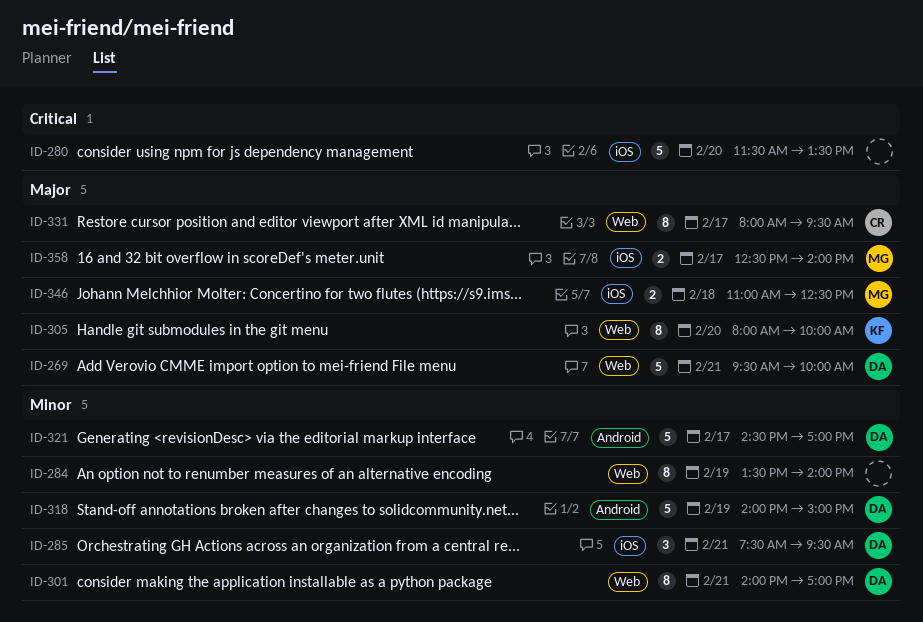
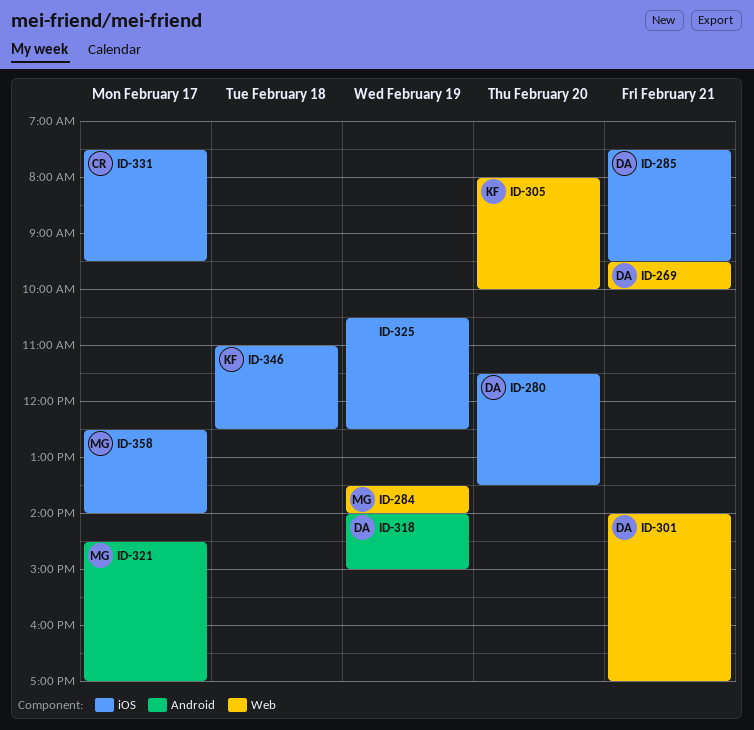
ID-280, owner: none -> DA
ID-284, owner: none -> MG
ID-321, owner: DA -> MG
ID-325: none -> present
ID-331, label: Web -> iOS
ID-331, begins: 08:00 -> 07:30
ID-346, owner: MG -> KF

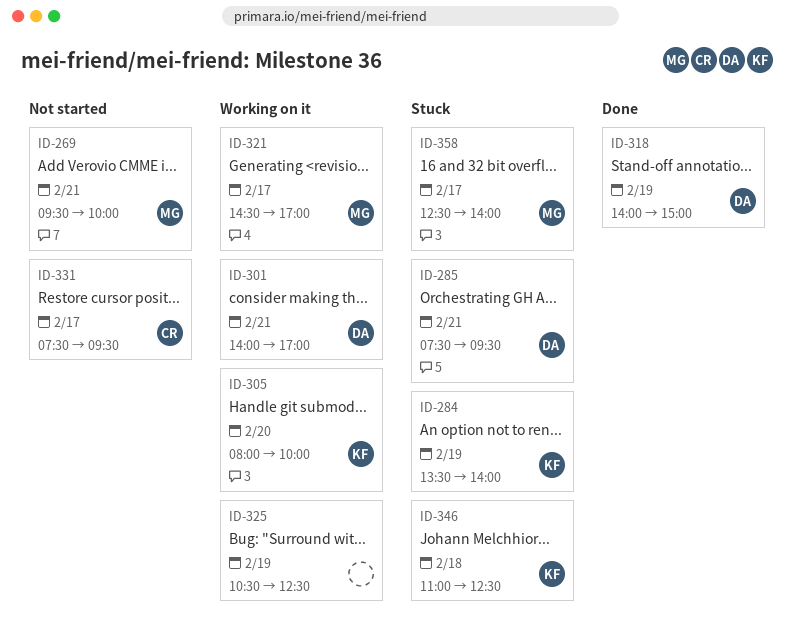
ID-269, owner: DA -> MG
ID-280: present -> none
ID-284, owner: MG -> KF

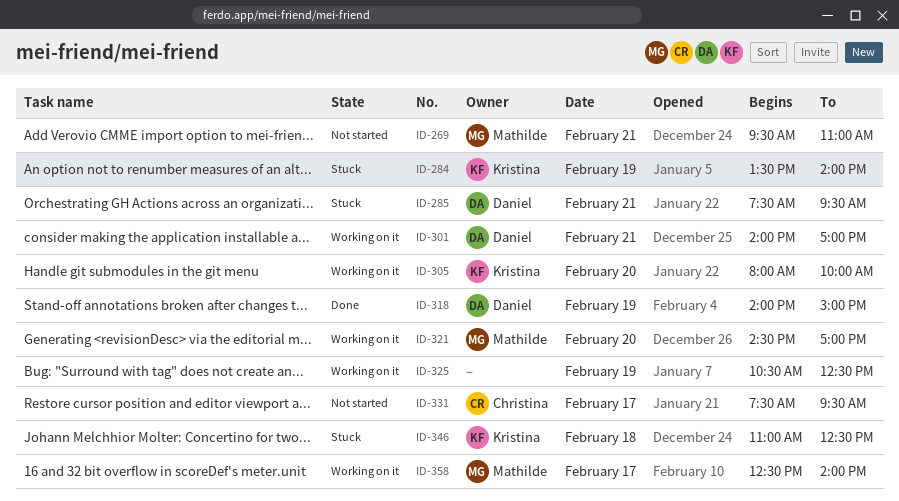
ID-269, ends: 10:00 -> 11:00
ID-321, day: Feb 17 -> Feb 20
ID-358, status: Stuck -> Working on it

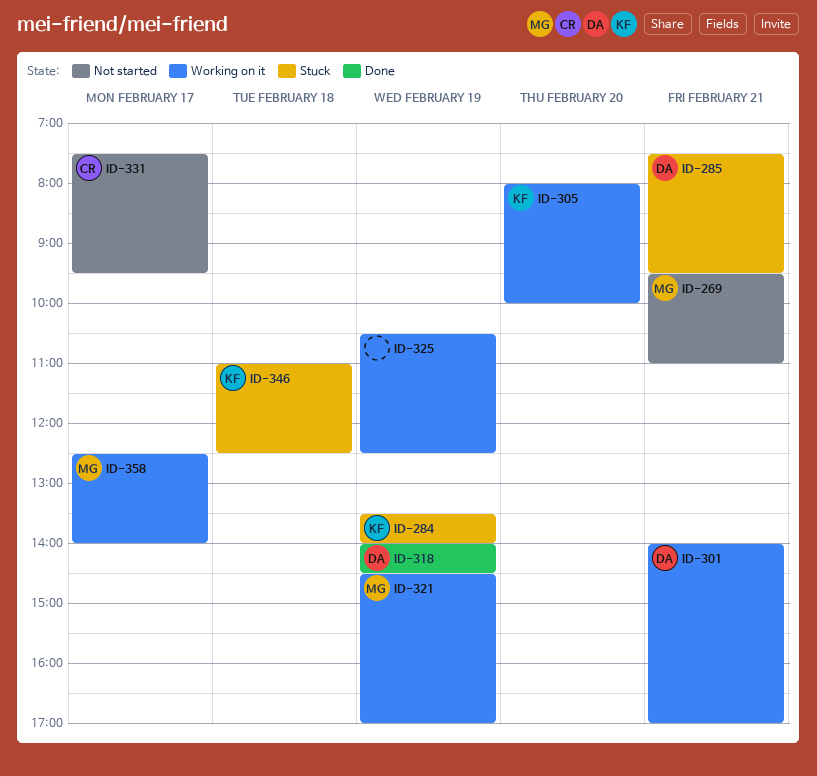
ID-318, ends: 15:00 -> 14:30
ID-321, day: Feb 20 -> Feb 19

